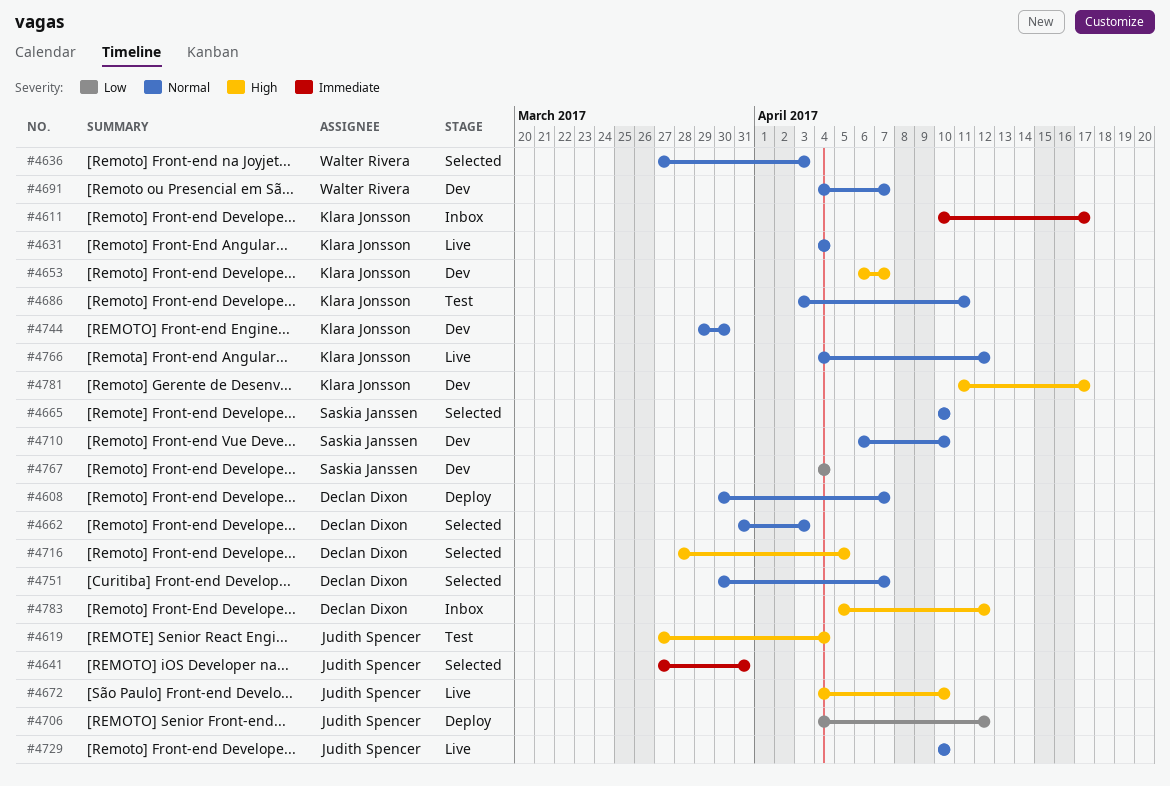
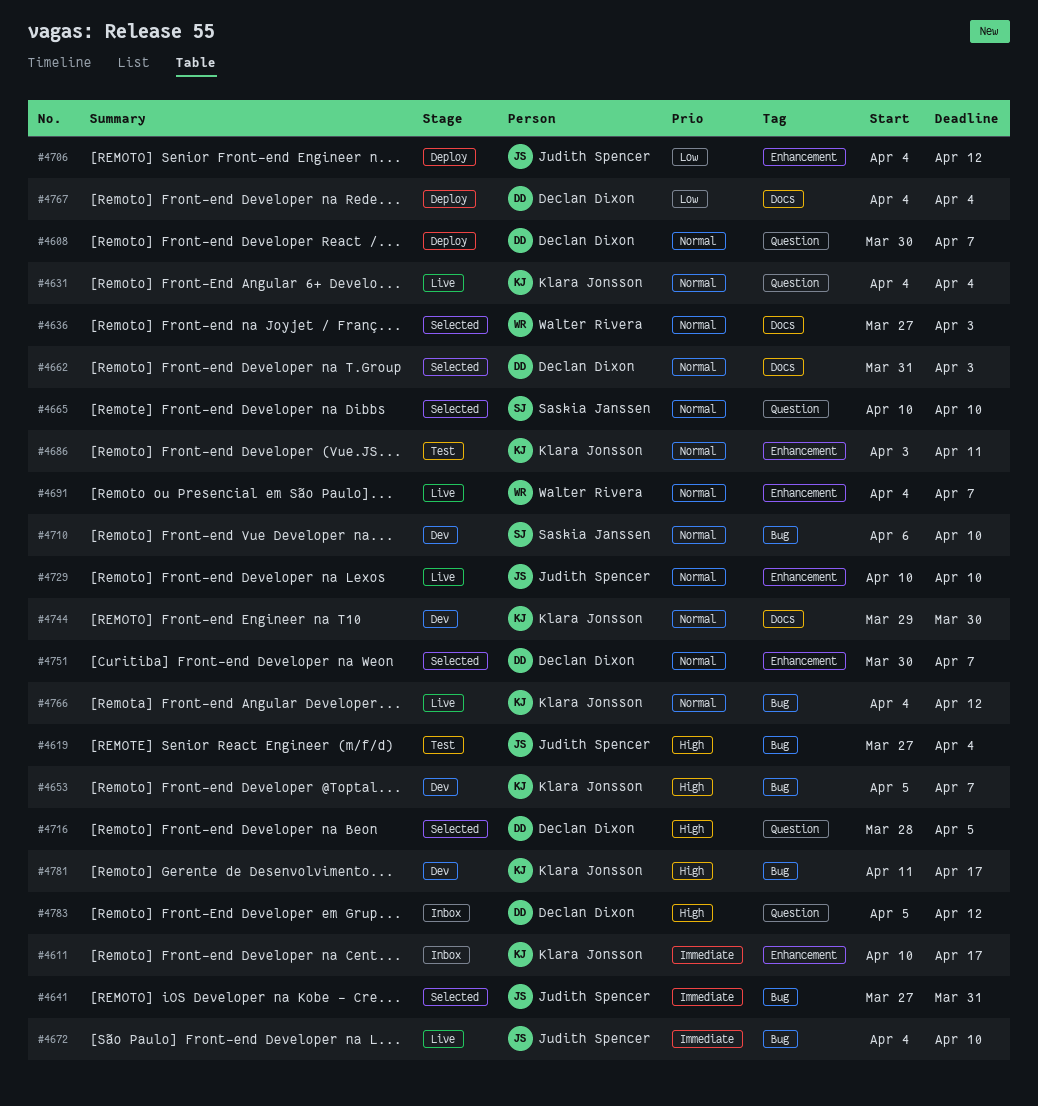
#4653, start: Apr 6 -> Apr 5
#4672, priority: High -> Immediate
#4691, status: Dev -> Live
#4767, status: Dev -> Deploy
#4767, owner: Saskia Janssen -> Declan Dixon

